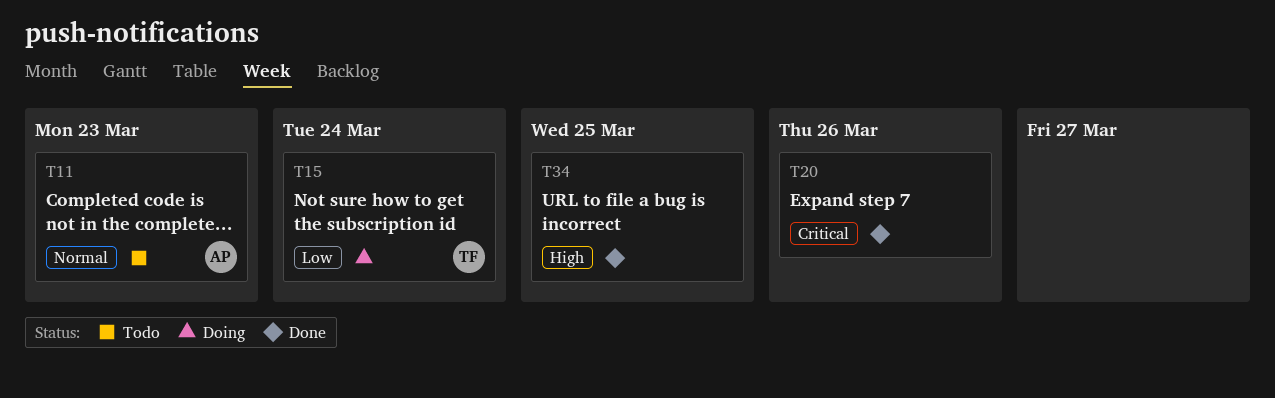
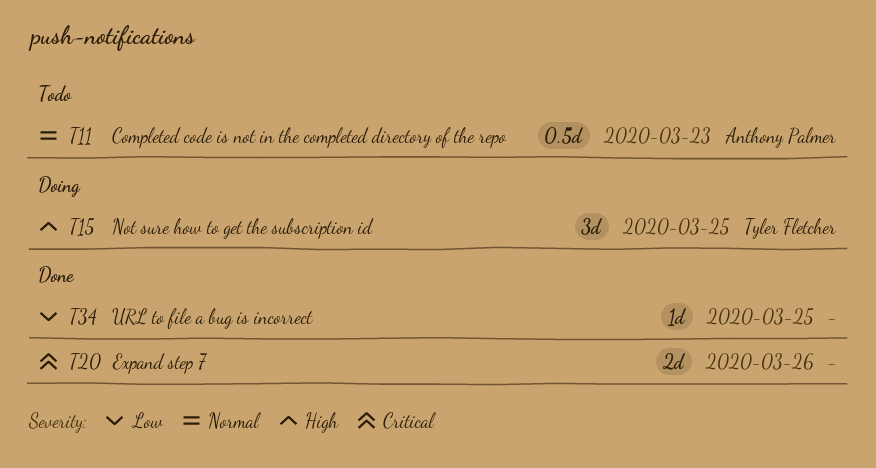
T15, priority: Low -> High
T15, due: Mar 24 -> Mar 25
T34, priority: High -> Low

